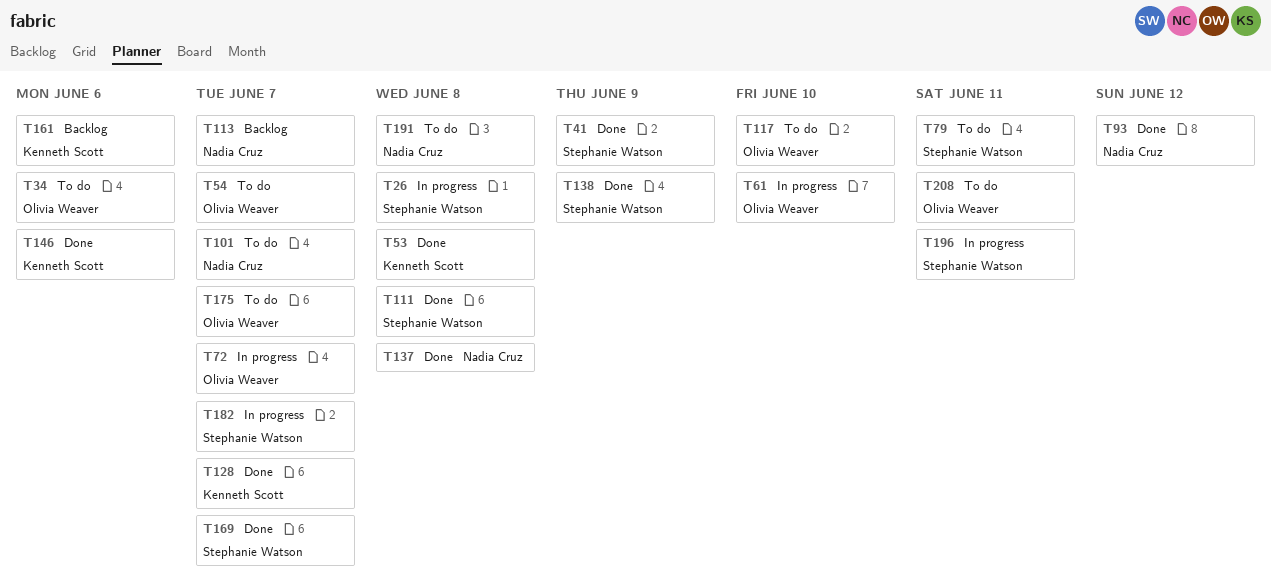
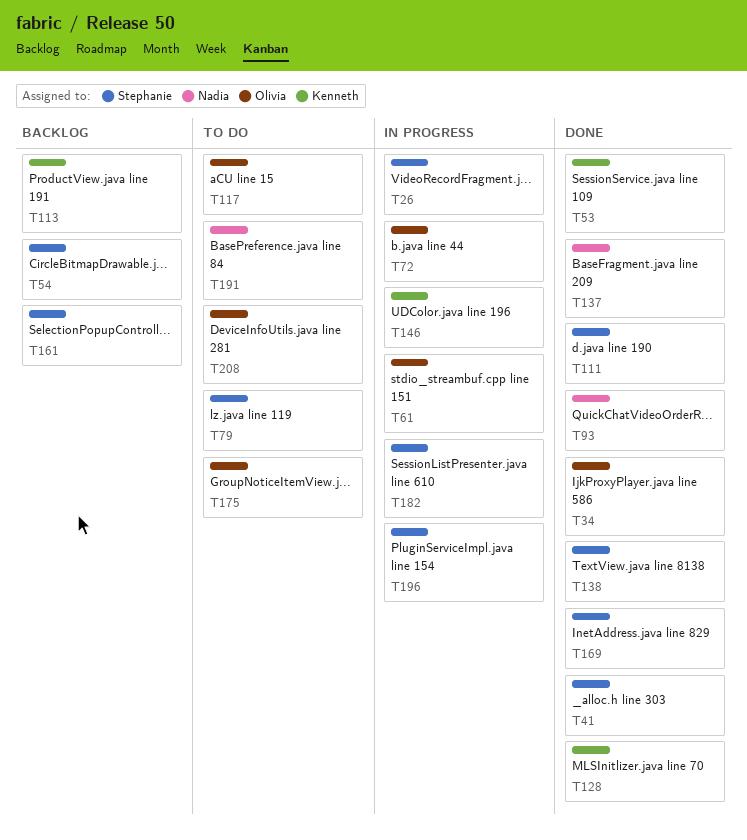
T34, status: To do -> Done
T54, status: To do -> Backlog
T54, owner: Olivia Weaver -> Stephanie Watson
T101: present -> none
T113, owner: Nadia Cruz -> Kenneth Scott
T146, status: Done -> In progress
T161, owner: Kenneth Scott -> Stephanie Watson

